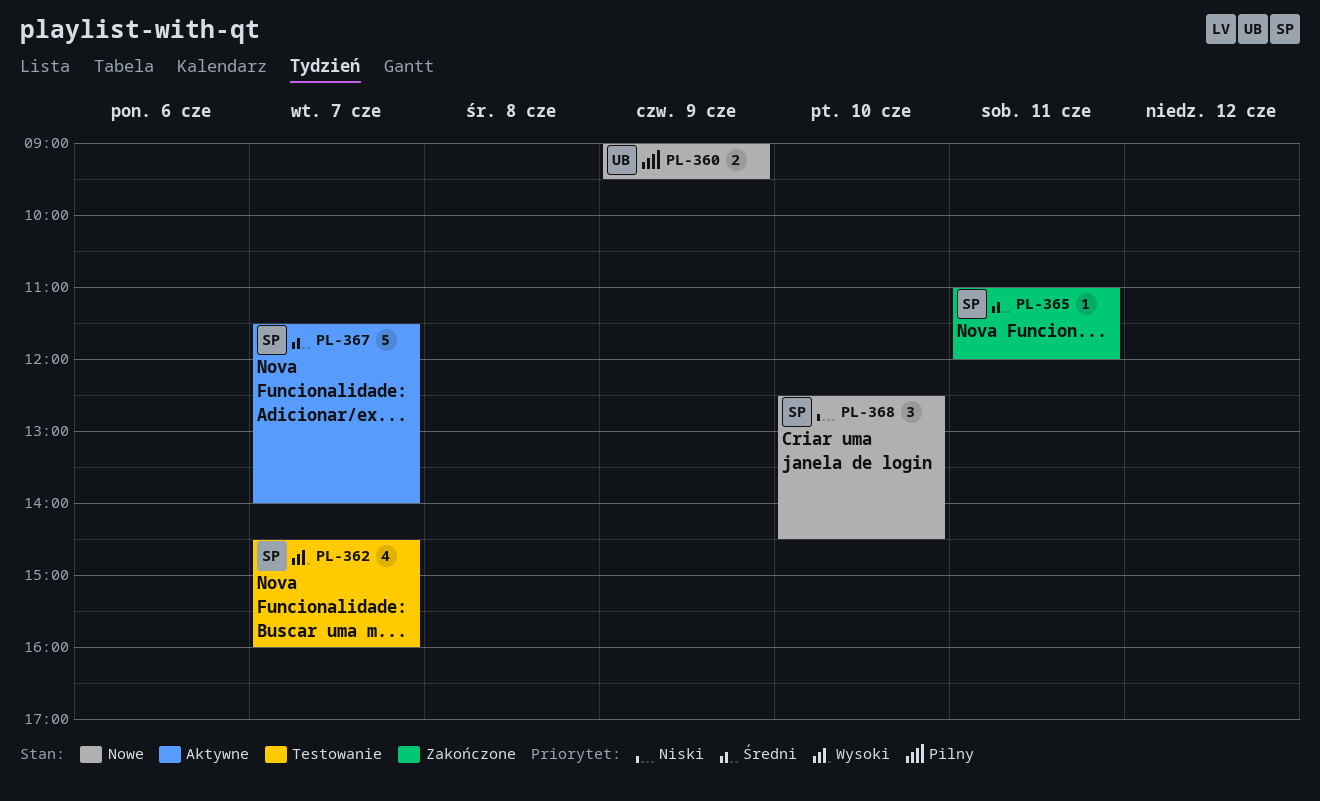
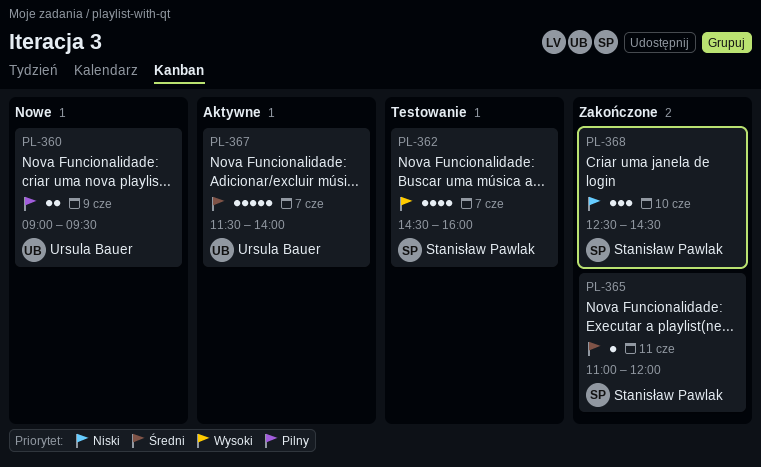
PL-367, owner: Stanisław Pawlak -> Ursula Bauer
PL-368, status: Nowe -> Zakończone

